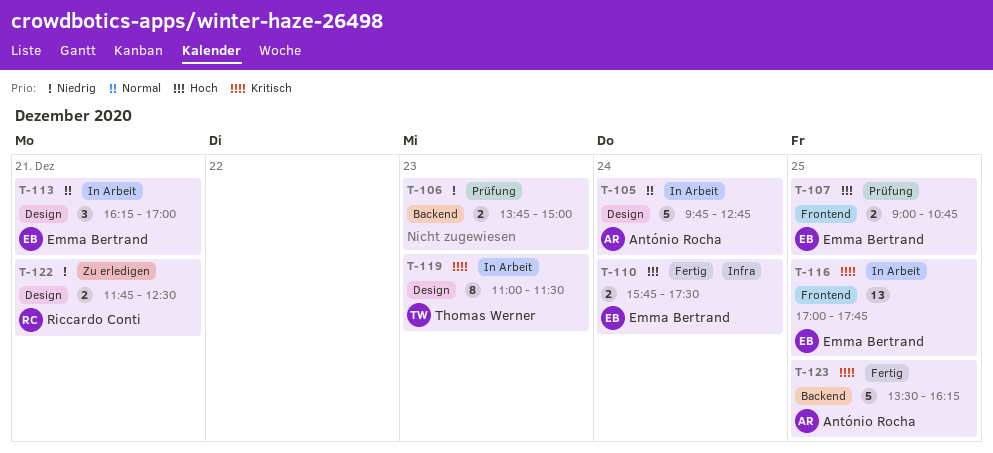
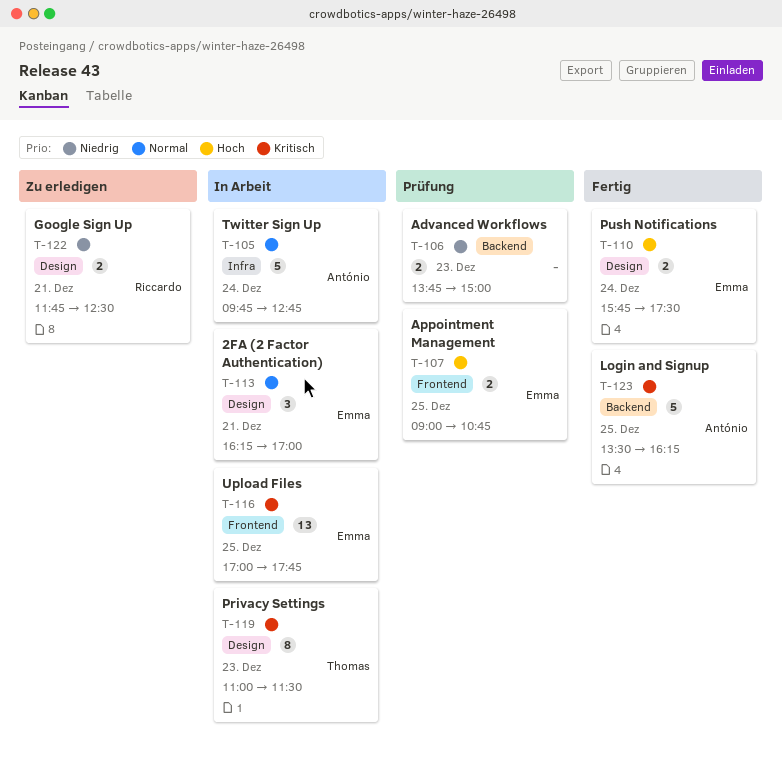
T-105, label: Design -> Infra
T-110, label: Infra -> Design

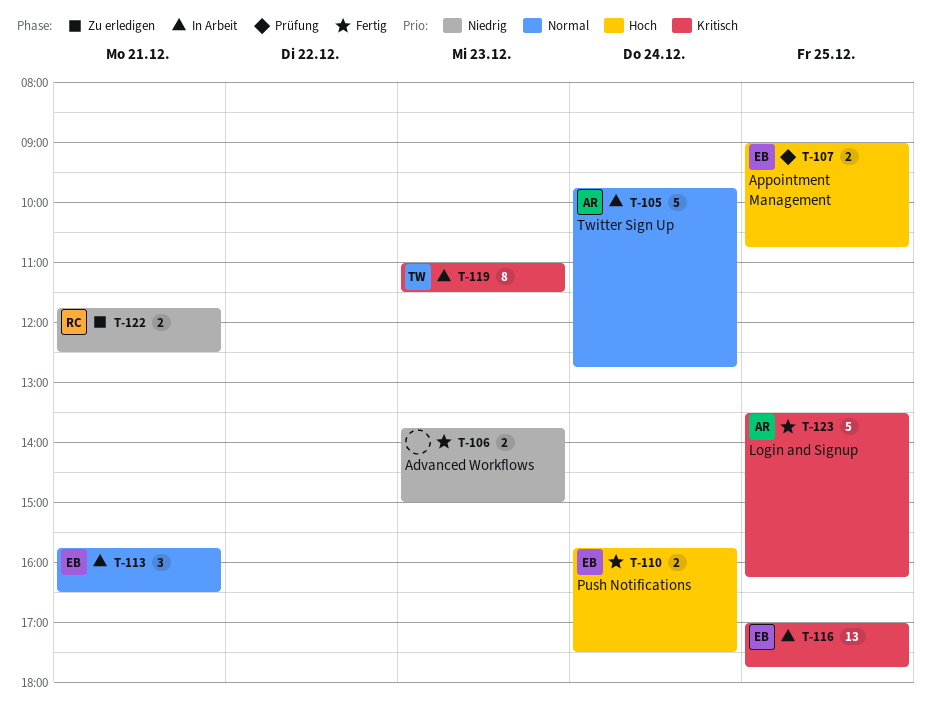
T-106, status: Prüfung -> Fertig
T-113, begins: 16:15 -> 15:45
T-113, ends: 17:00 -> 16:30

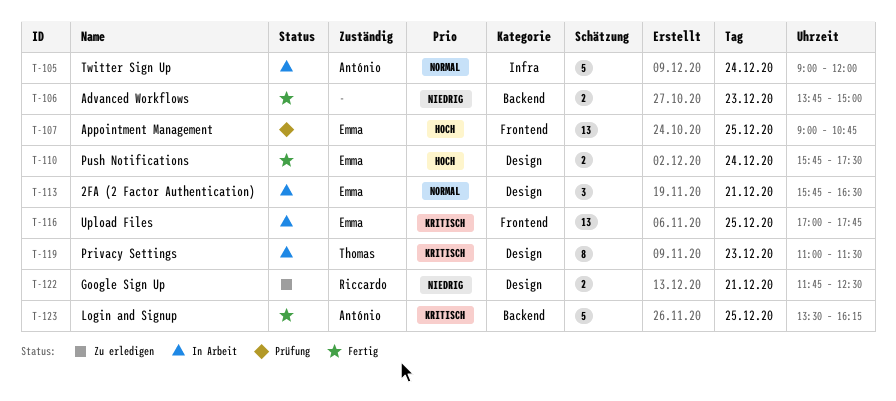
T-105, begins: 09:45 -> 09:00
T-105, ends: 12:45 -> 12:00
T-107, estimate: 2 -> 13

